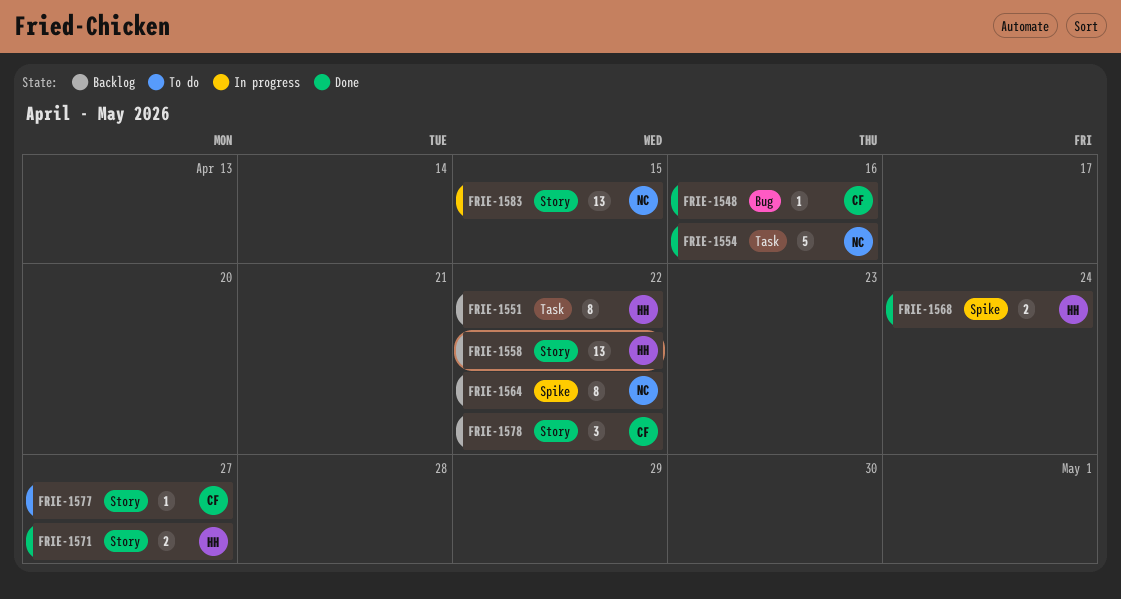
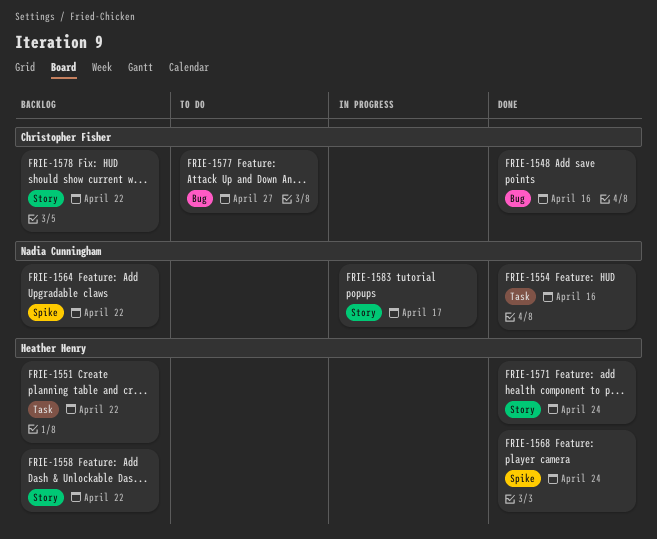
FRIE-1571, due: Apr 27 -> Apr 24
FRIE-1577, label: Story -> Bug
FRIE-1583, due: Apr 15 -> Apr 17

